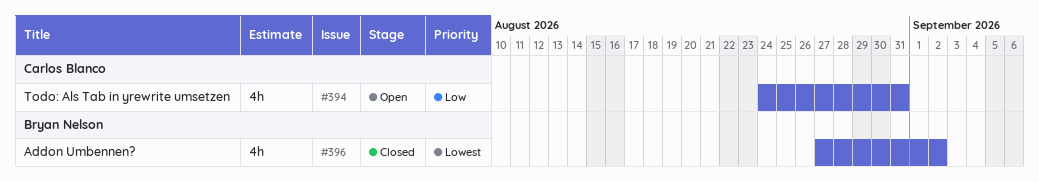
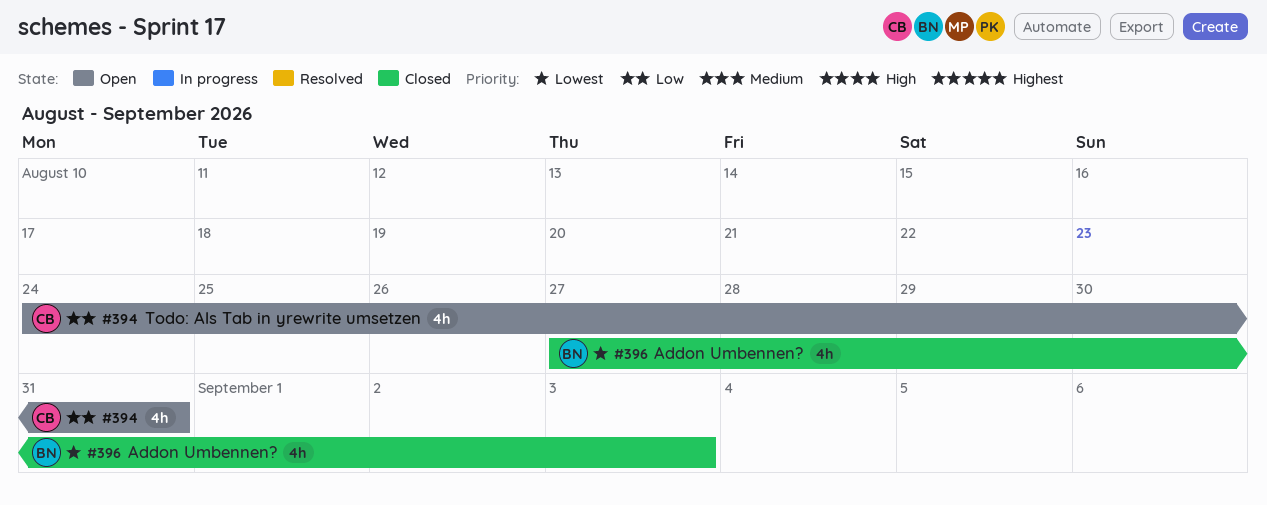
#396, due: Sep 2 -> Sep 3

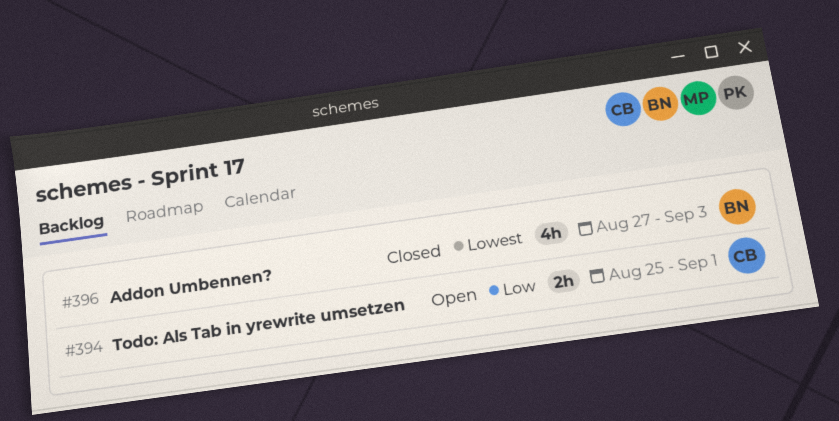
#394, estimate: 4h -> 2h
#394, start: Aug 24 -> Aug 25
#394, due: Aug 31 -> Sep 1

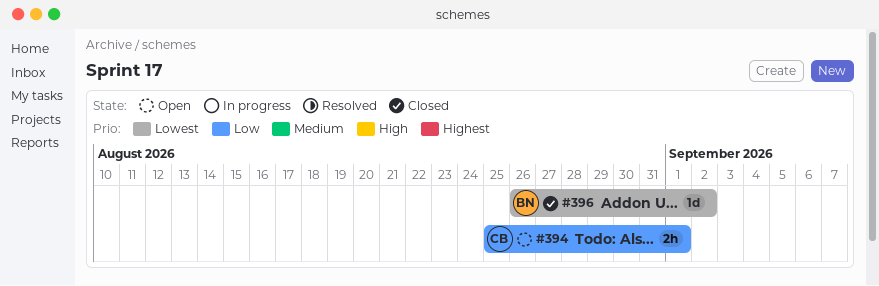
#396, estimate: 4h -> 1d
#396, start: Aug 27 -> Aug 26
#396, due: Sep 3 -> Sep 2

